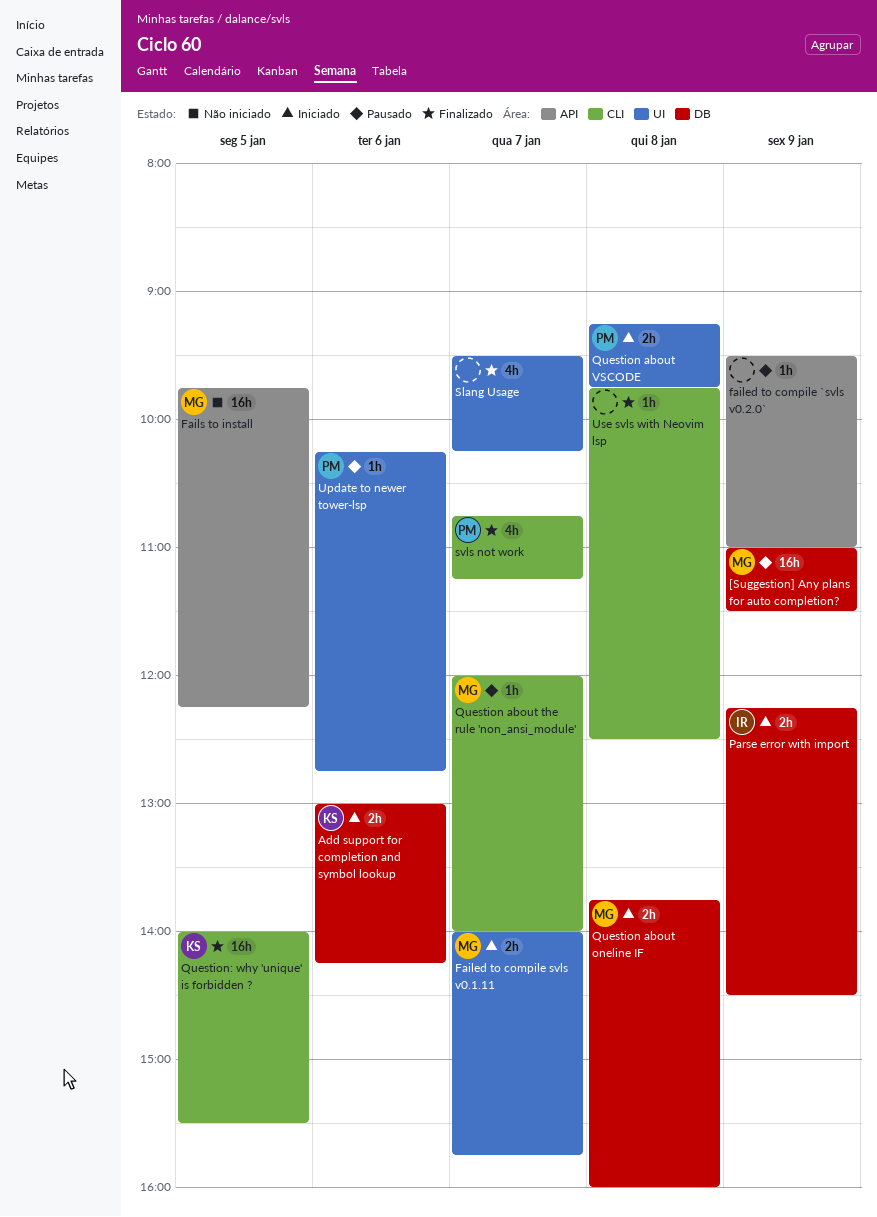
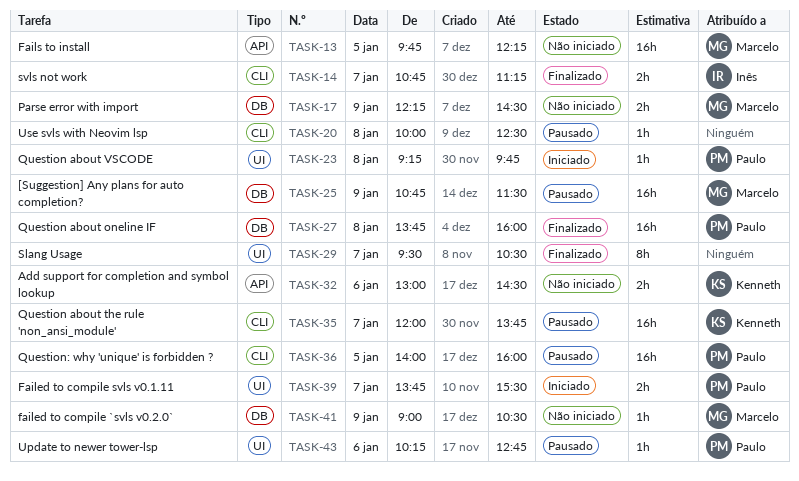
[Suggestion] Any plans for auto completion?, begins: 11:00 -> 10:45
Add support for completion and symbol lookup, status: Iniciado -> Não iniciado
Add support for completion and symbol lookup, label: DB -> API
Add support for completion and symbol lookup, ends: 14:15 -> 14:30
failed to compile `svls v0.2.0`, status: Pausado -> Não iniciado
failed to compile `svls v0.2.0`, owner: none -> Marcelo
failed to compile `svls v0.2.0`, label: API -> DB
failed to compile `svls v0.2.0`, begins: 09:30 -> 09:00
failed to compile `svls v0.2.0`, ends: 11:00 -> 10:30
Failed to compile svls v0.1.11, owner: Marcelo -> Paulo
Failed to compile svls v0.1.11, begins: 14:00 -> 13:45
Failed to compile svls v0.1.11, ends: 15:45 -> 15:30
Parse error with import, status: Iniciado -> Não iniciado
Parse error with import, owner: Inês -> Marcelo
Question about oneline IF, status: Iniciado -> Finalizado
Question about oneline IF, owner: Marcelo -> Paulo
Question about oneline IF, estimate: 2h -> 16h
Question about the rule 'non_ansi_module', owner: Marcelo -> Kenneth
Question about the rule 'non_ansi_module', estimate: 1h -> 16h
Question about the rule 'non_ansi_module', ends: 14:00 -> 13:45
Question about VSCODE, estimate: 2h -> 1h
Question: why 'unique' is forbidden ?, status: Finalizado -> Pausado
Question: why 'unique' is forbidden ?, owner: Kenneth -> Paulo
Question: why 'unique' is forbidden ?, ends: 15:30 -> 16:00
Slang Usage, estimate: 4h -> 8h
Slang Usage, ends: 10:15 -> 10:30
svls not work, owner: Paulo -> Inês
svls not work, estimate: 4h -> 2h
Use svls with Neovim lsp, status: Finalizado -> Pausado
Use svls with Neovim lsp, begins: 09:45 -> 10:00

